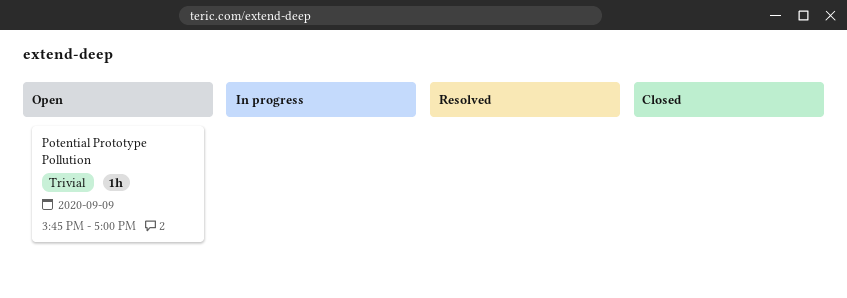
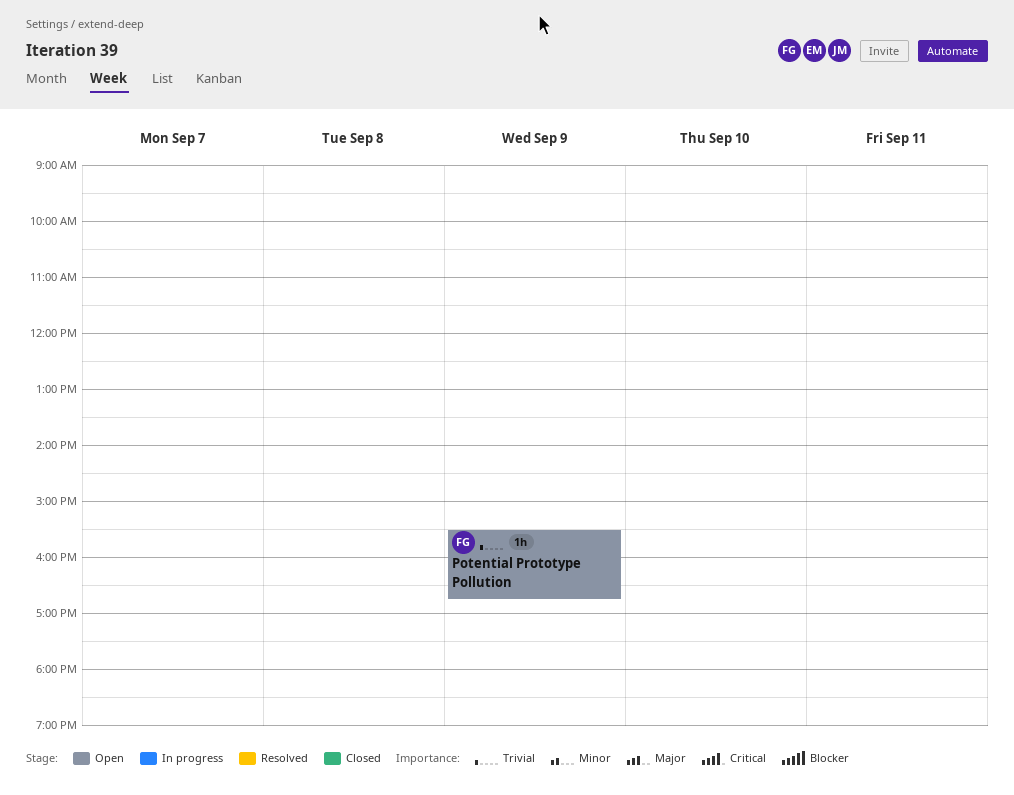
Potential Prototype Pollution, begins: 15:45 -> 15:30
Potential Prototype Pollution, ends: 17:00 -> 16:45

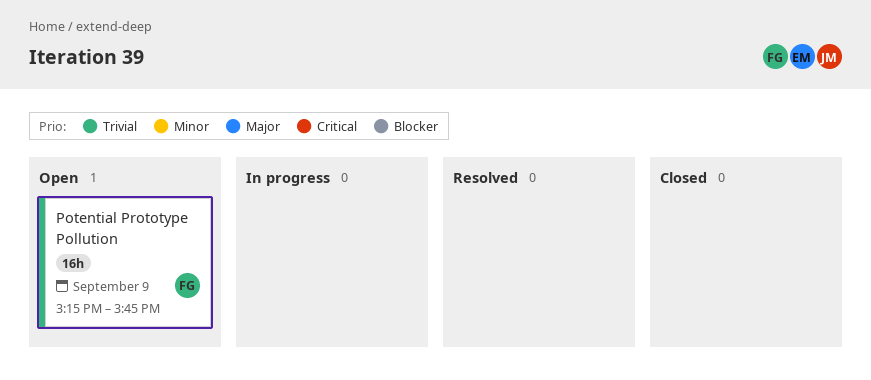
Potential Prototype Pollution, estimate: 1h -> 16h
Potential Prototype Pollution, begins: 15:30 -> 15:15
Potential Prototype Pollution, ends: 16:45 -> 15:45

